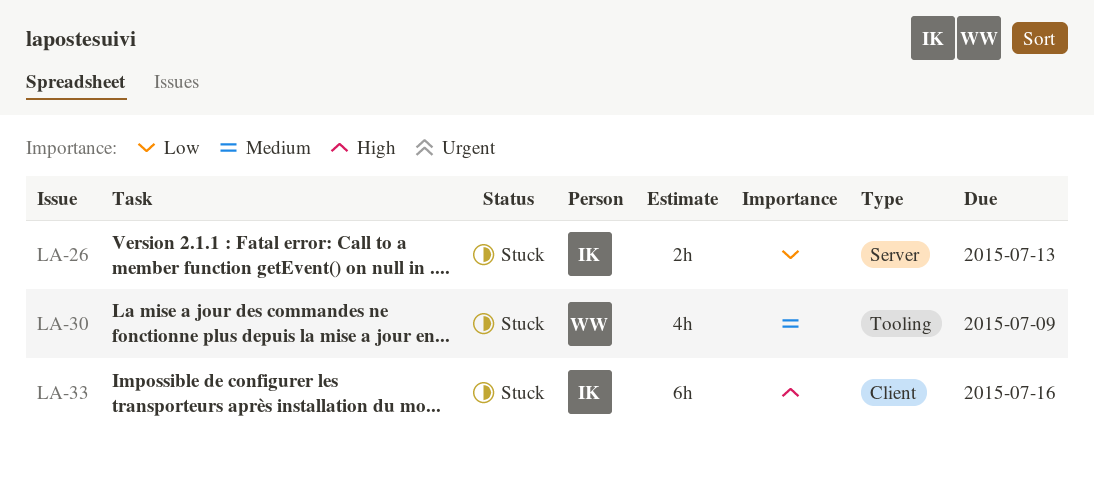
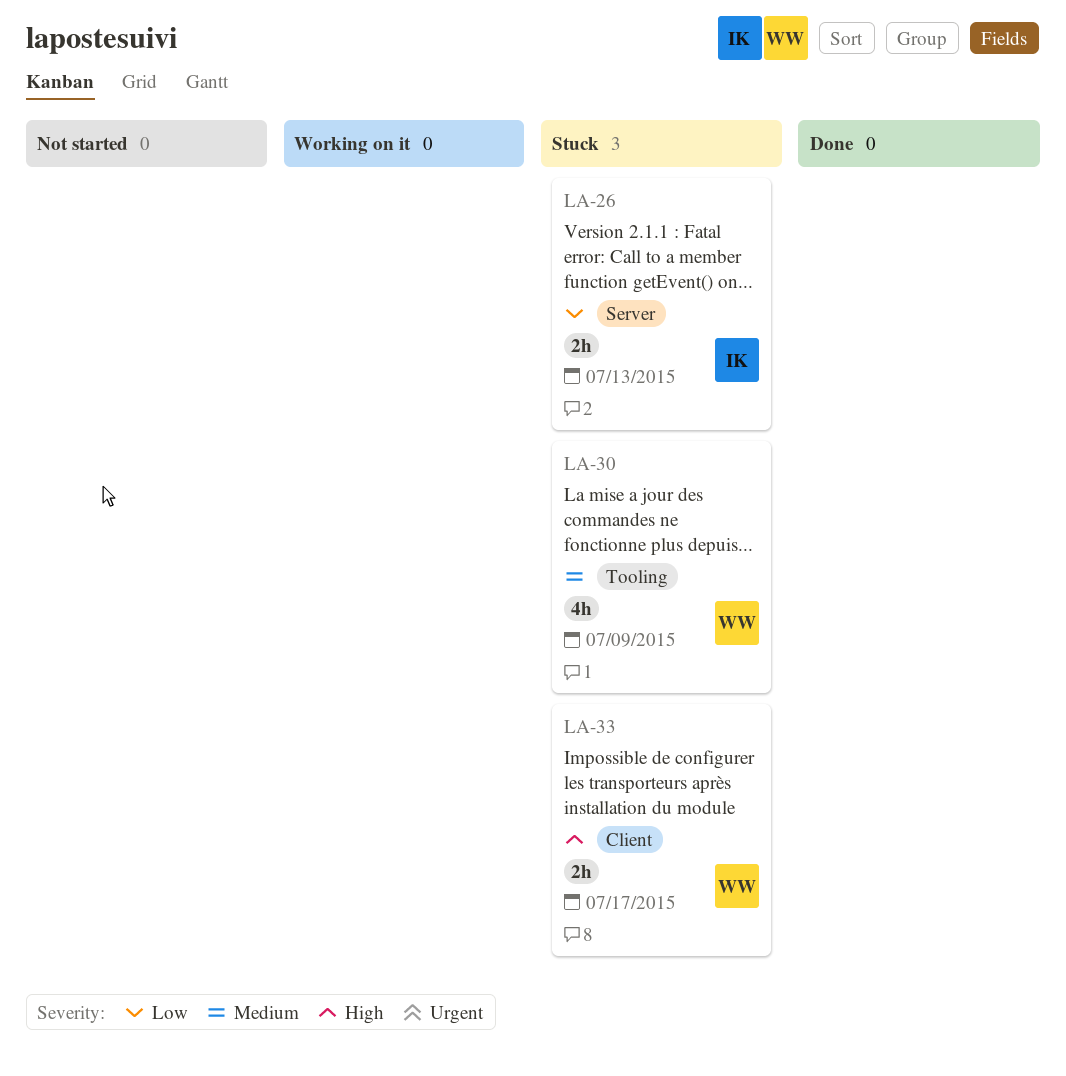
LA-33, owner: IK -> WW
LA-33, estimate: 6h -> 2h
LA-33, due: Jul 16 -> Jul 17

